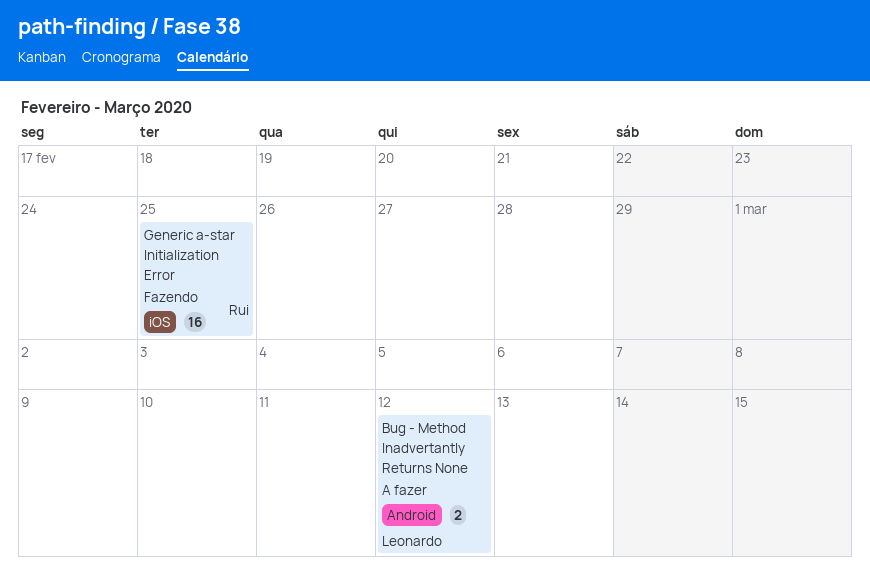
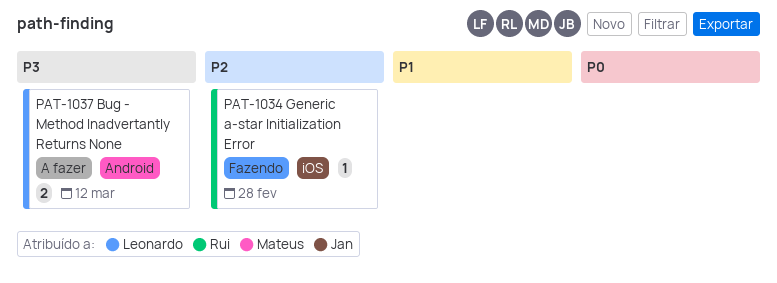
Generic a-star Initialization Error, estimate: 16 -> 1
Generic a-star Initialization Error, due: Feb 25 -> Feb 28

